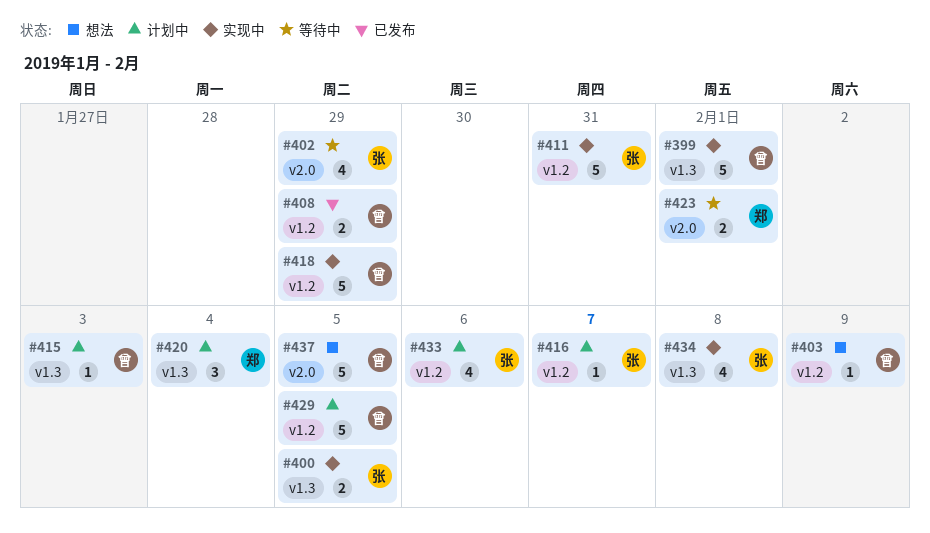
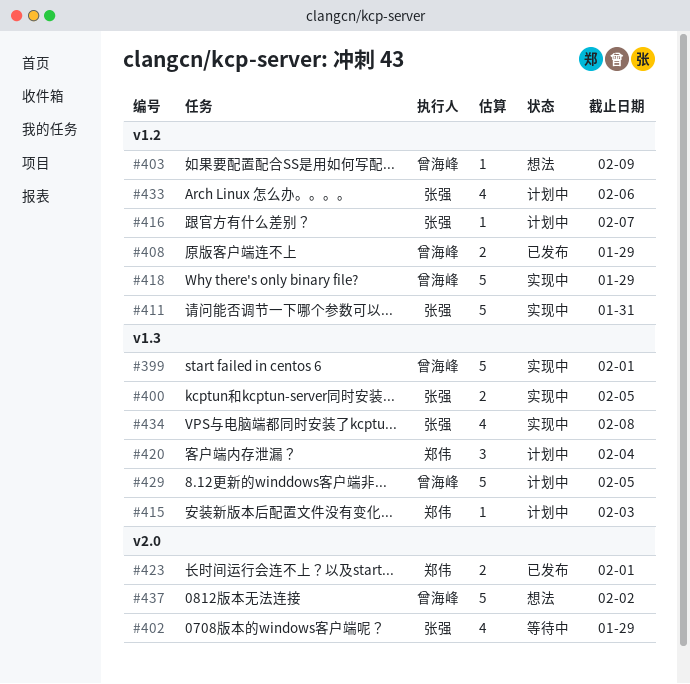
#415, owner: 曾海峰 -> 郑伟
#423, status: 等待中 -> 已发布
#429, label: v1.2 -> v1.3
#437, due: Feb 5 -> Feb 2

